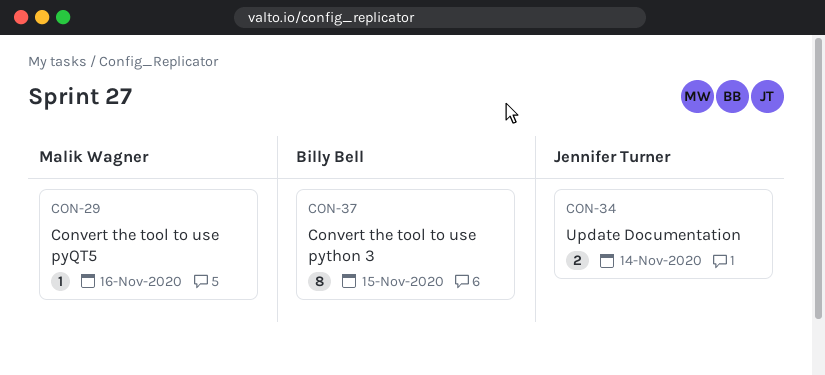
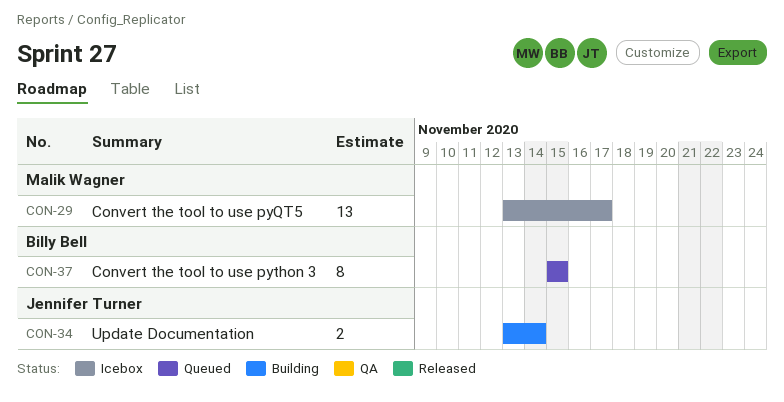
CON-29, estimate: 1 -> 13
CON-29, due: Nov 16 -> Nov 17

